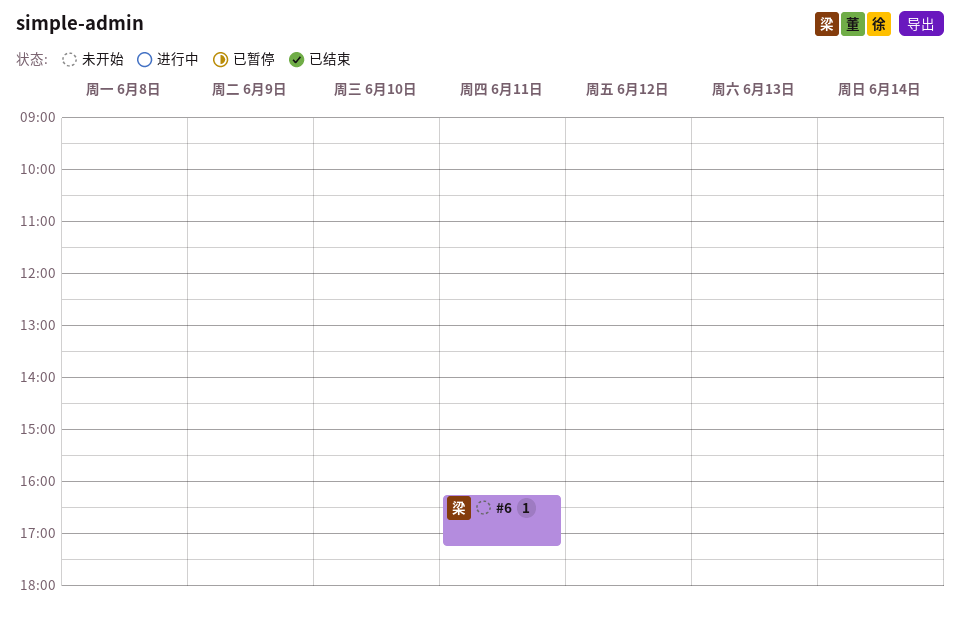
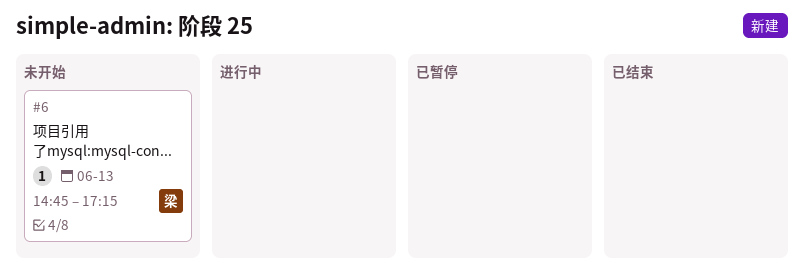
#6, day: Jun 11 -> Jun 13
#6, begins: 16:15 -> 14:45

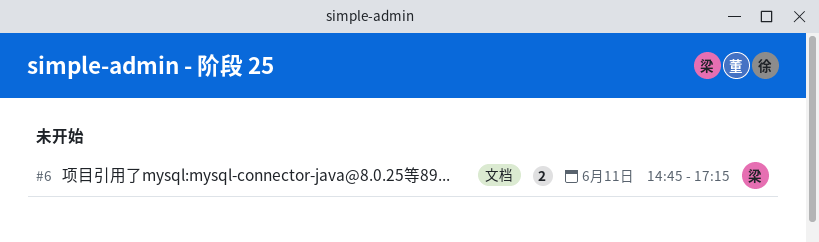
#6, estimate: 1 -> 2
#6, day: Jun 13 -> Jun 11

